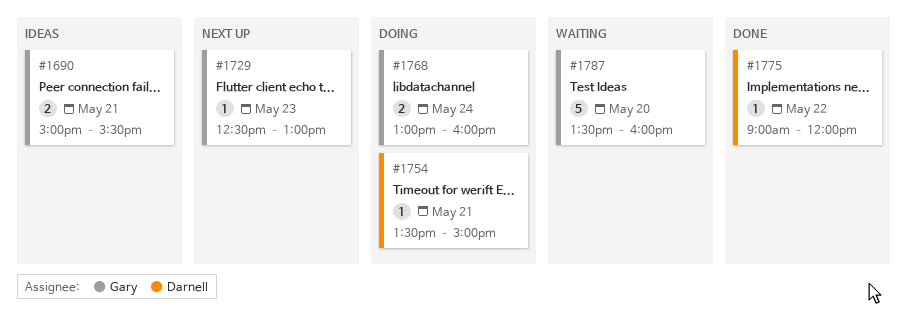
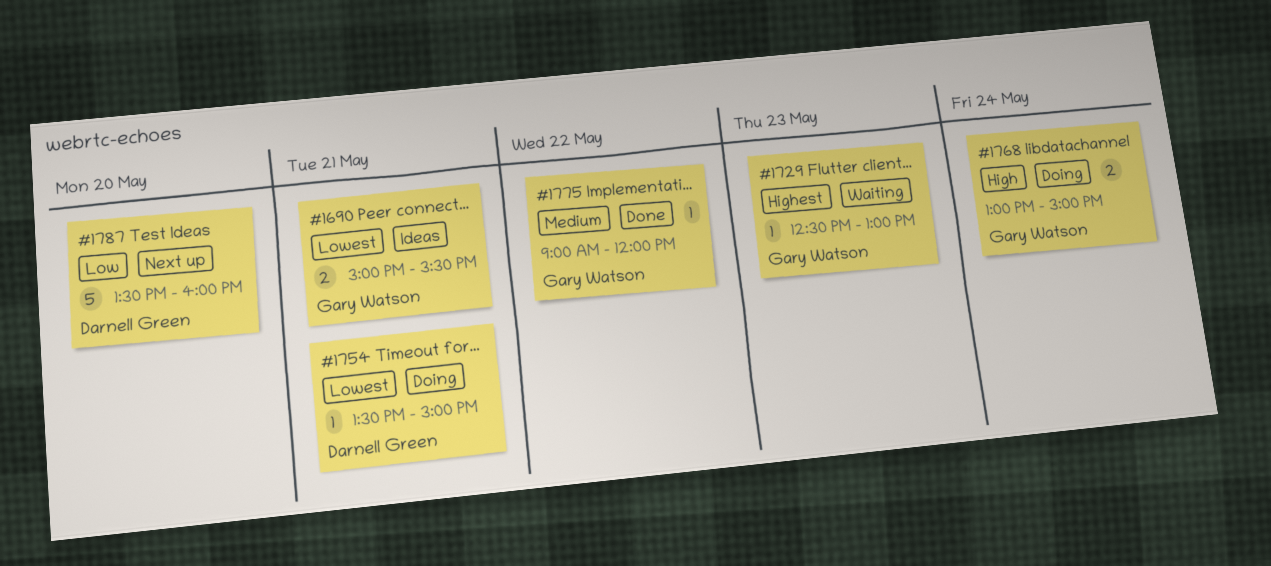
#1729, status: Next up -> Waiting
#1768, ends: 16:00 -> 15:00
#1775, owner: Darnell Green -> Gary Watson
#1787, status: Waiting -> Next up
#1787, owner: Gary Watson -> Darnell Green

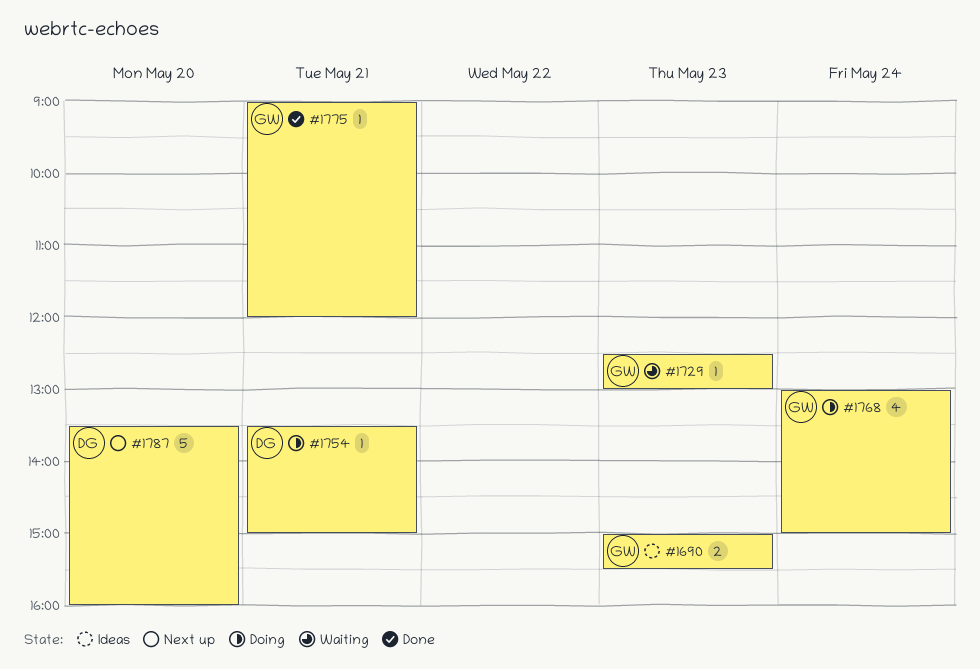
#1690, day: May 21 -> May 23
#1768, estimate: 2 -> 4
#1775, day: May 22 -> May 21

